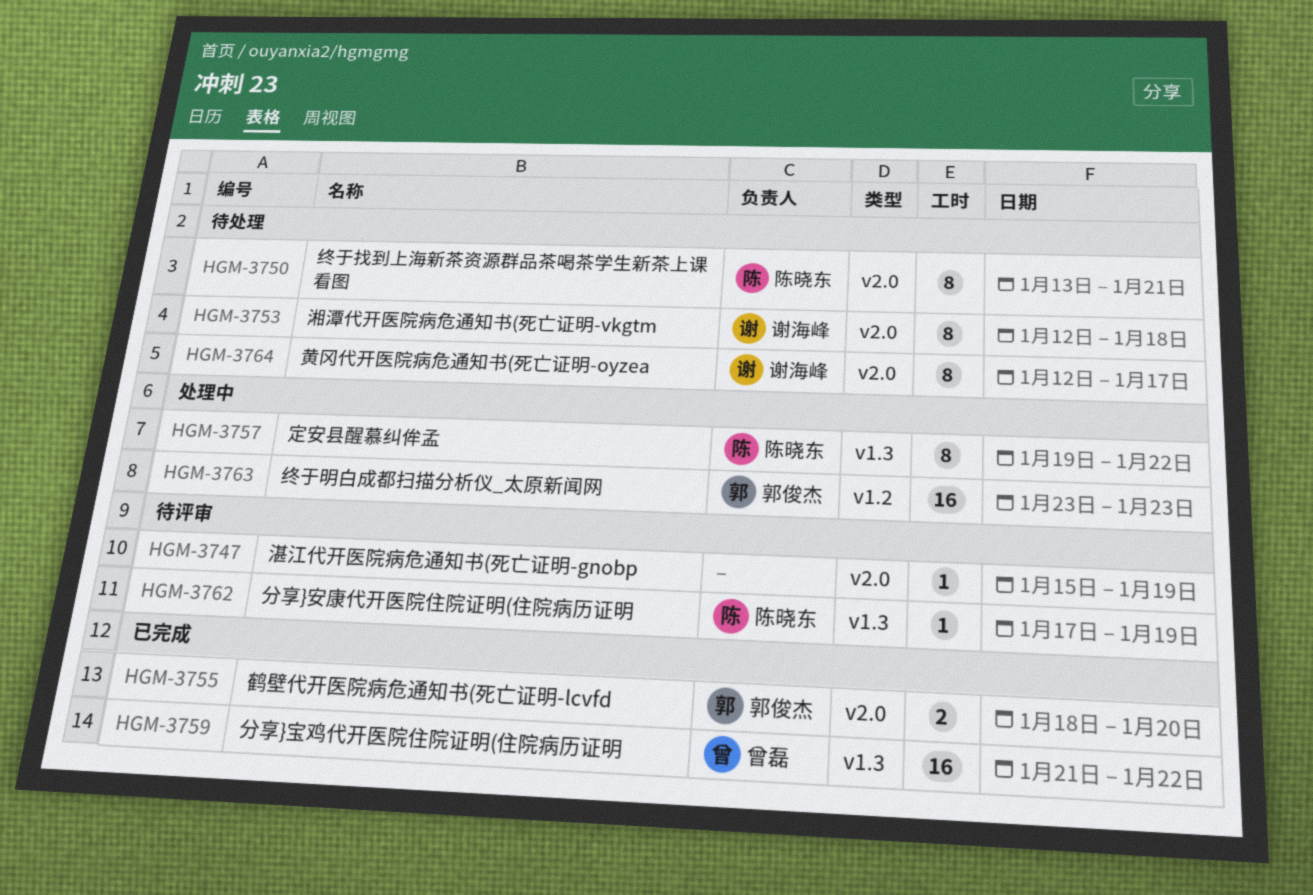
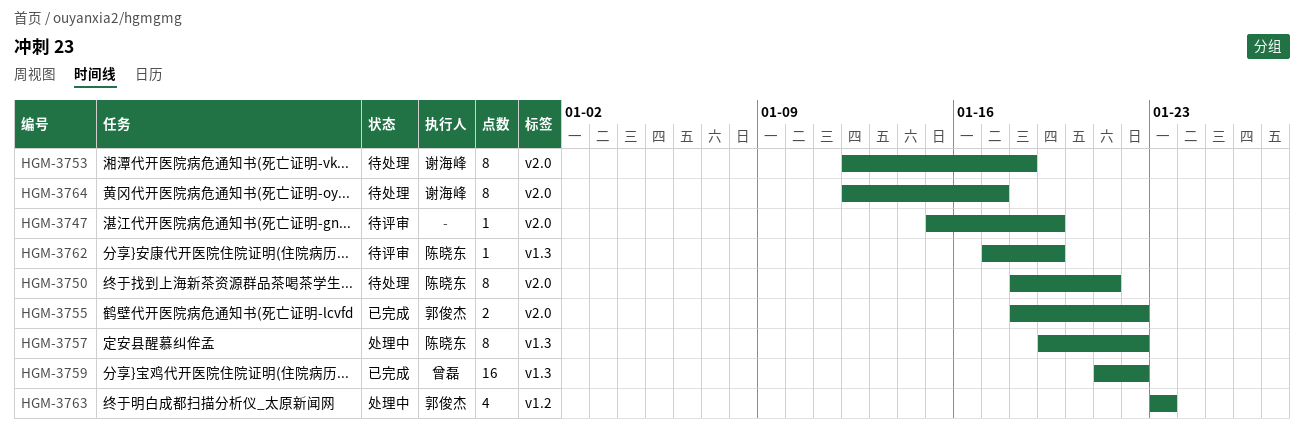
HGM-3750, start: Jan 13 -> Jan 18
HGM-3755, due: Jan 20 -> Jan 22
HGM-3763, estimate: 16 -> 4

